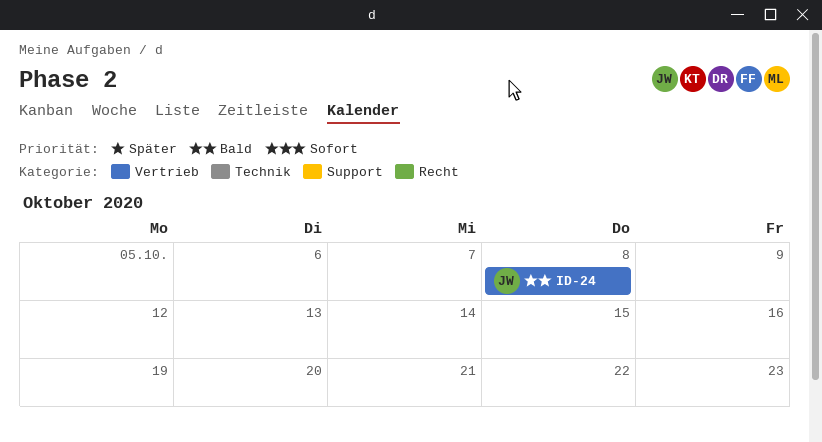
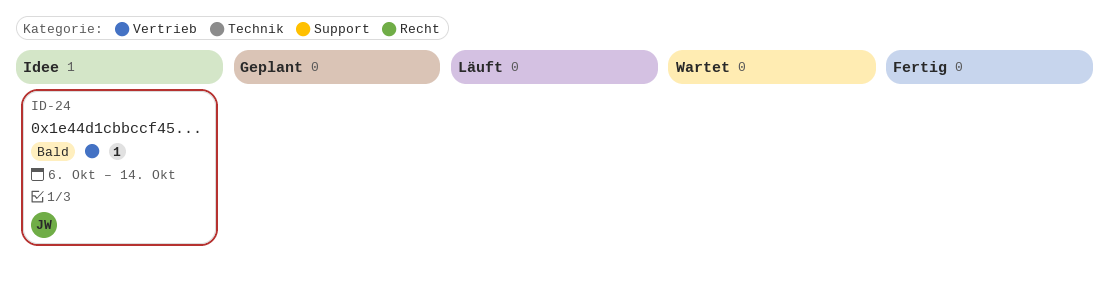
ID-24, start: Oct 8 -> Oct 6
ID-24, due: Oct 8 -> Oct 14

